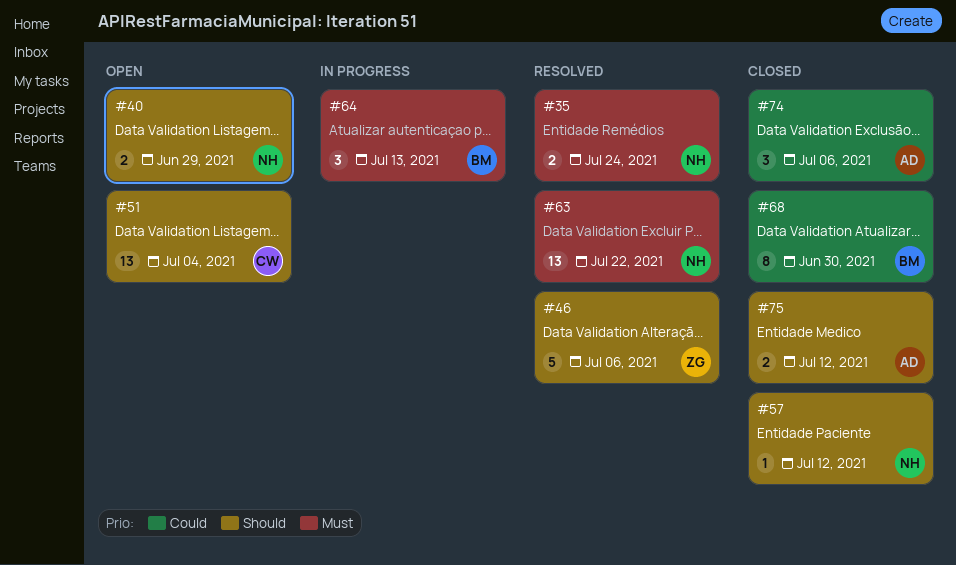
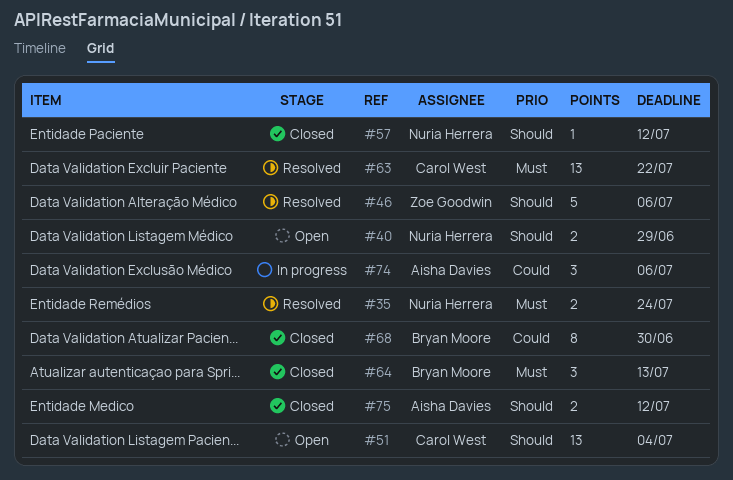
#63, owner: Nuria Herrera -> Carol West
#64, status: In progress -> Closed
#74, status: Closed -> In progress

